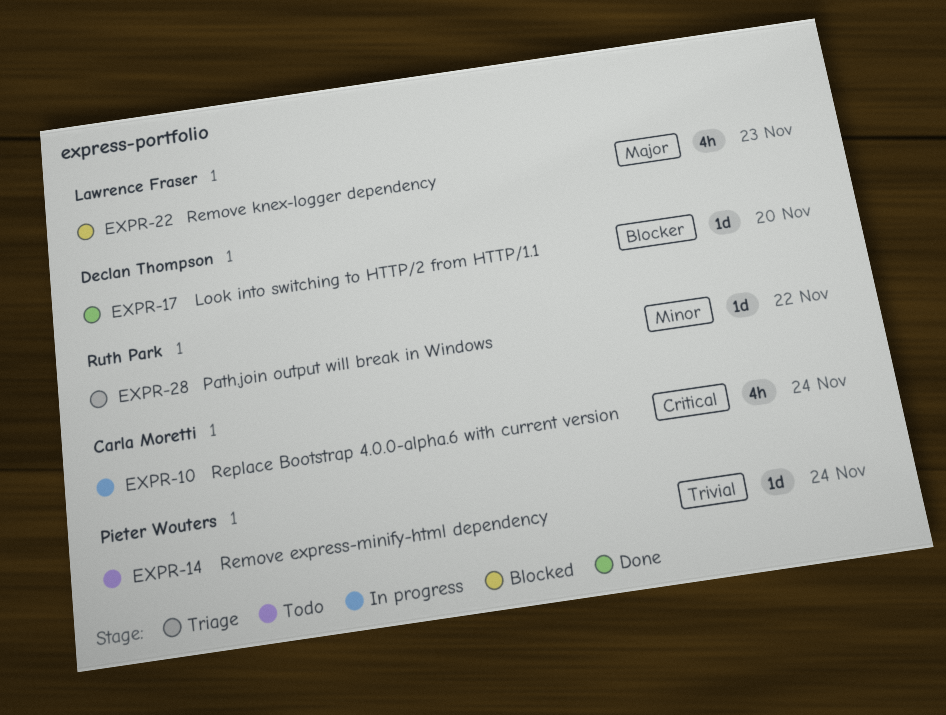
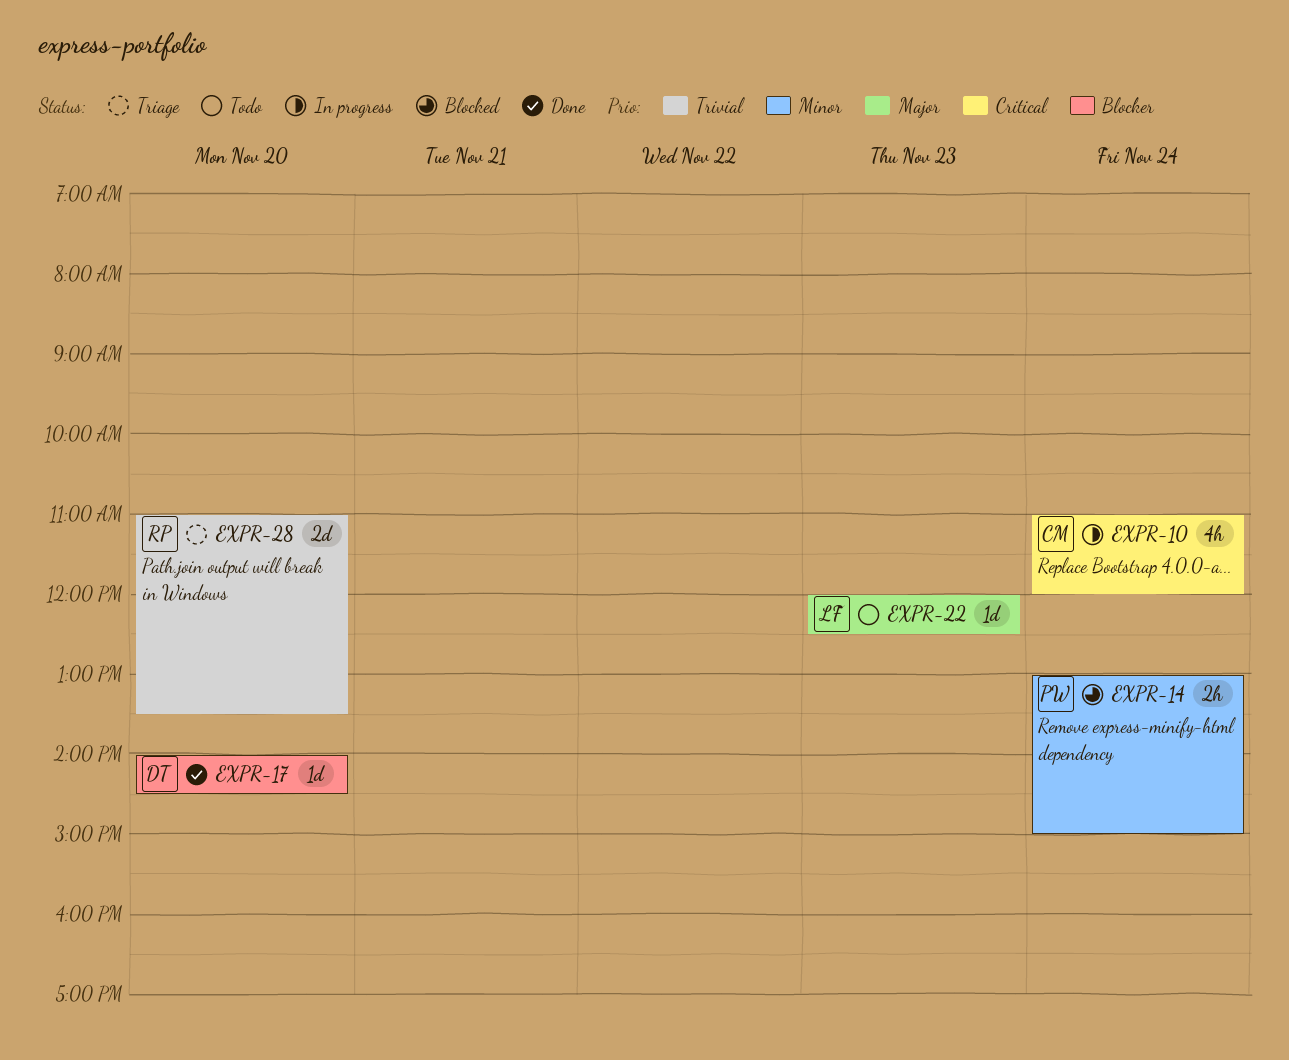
EXPR-14, status: Todo -> Blocked
EXPR-14, priority: Trivial -> Minor
EXPR-14, estimate: 1d -> 2h
EXPR-22, status: Blocked -> Todo
EXPR-22, estimate: 4h -> 1d
EXPR-28, priority: Minor -> Trivial
EXPR-28, estimate: 1d -> 2d
EXPR-28, day: Nov 22 -> Nov 20

